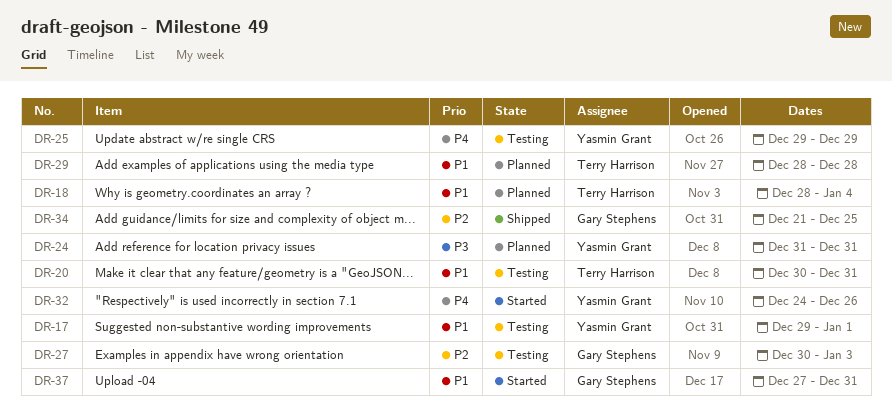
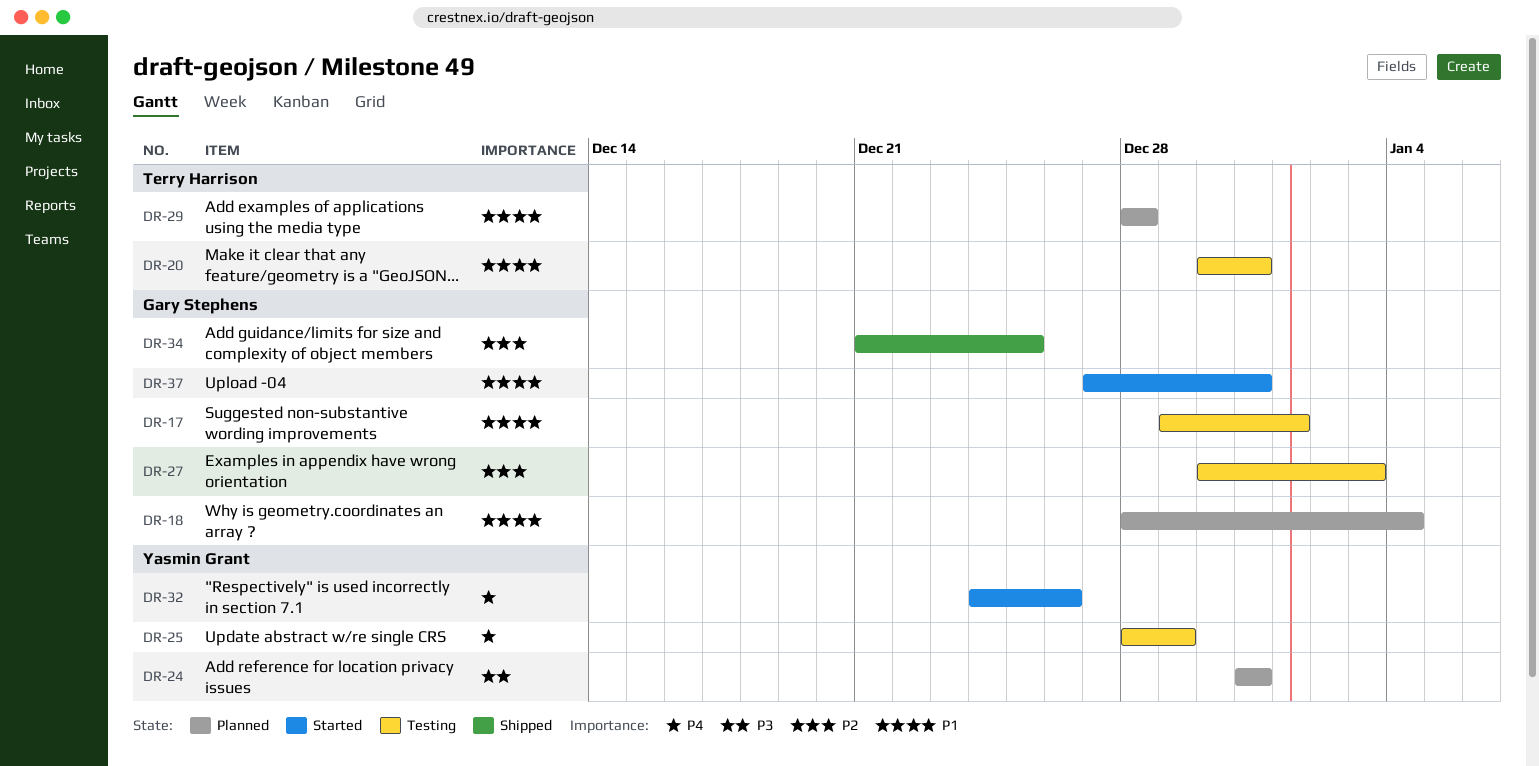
DR-17, owner: Yasmin Grant -> Gary Stephens
DR-18, owner: Terry Harrison -> Gary Stephens
DR-25, start: Dec 29 -> Dec 28

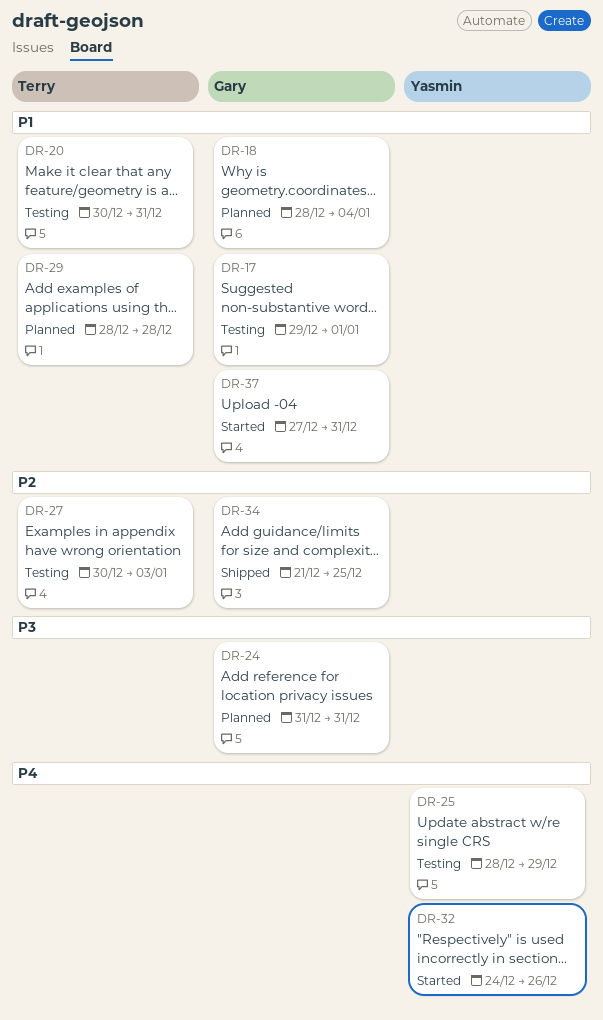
DR-24, owner: Yasmin Grant -> Gary Stephens
DR-27, owner: Gary Stephens -> Terry Harrison

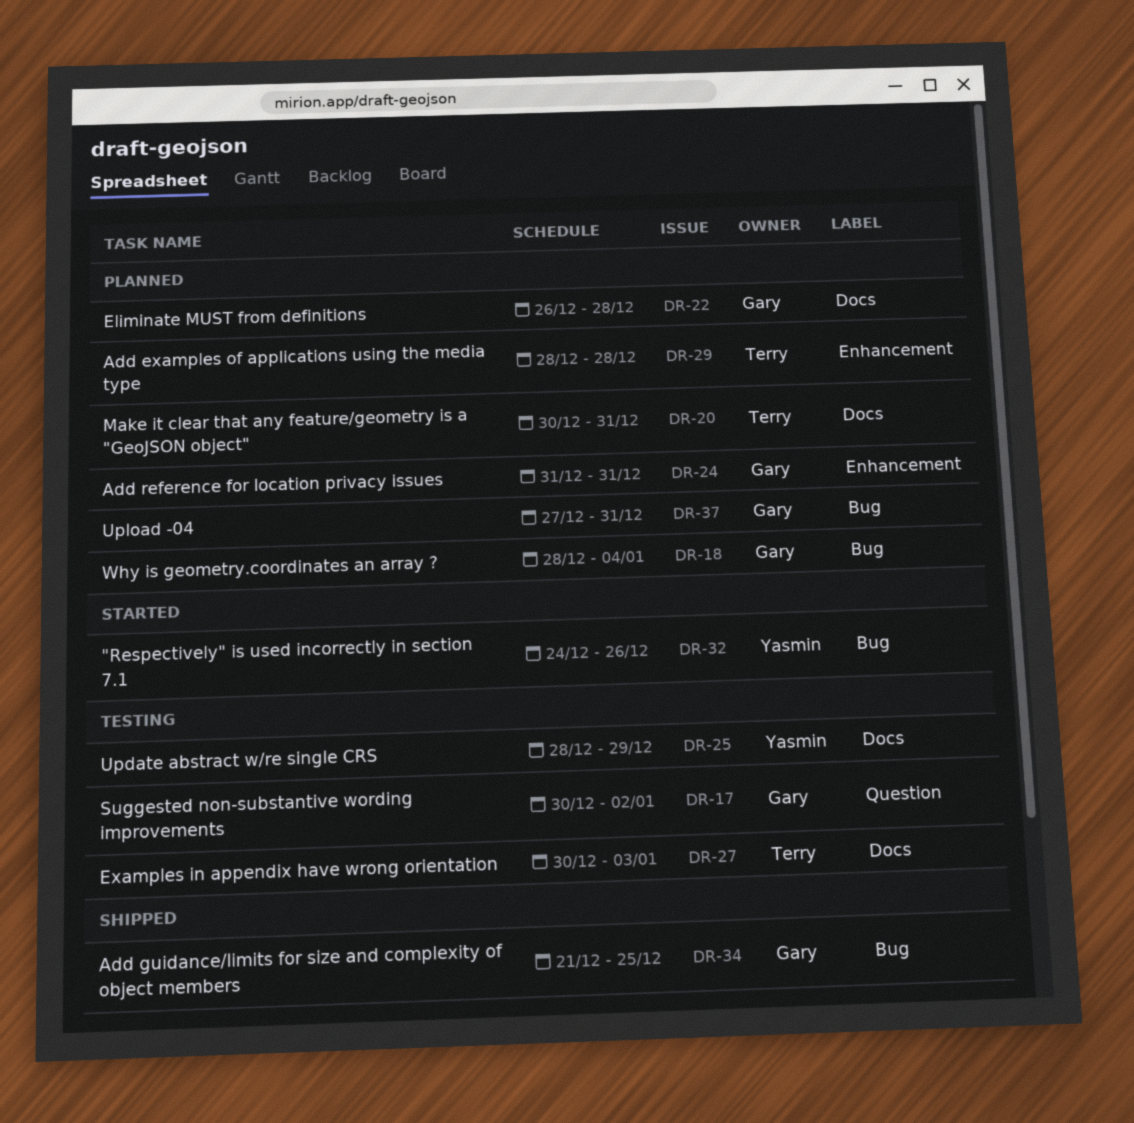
DR-17, start: Dec 29 -> Dec 30
DR-17, due: Jan 1 -> Jan 2
DR-20, status: Testing -> Planned
DR-22: none -> present
DR-37, status: Started -> Planned

